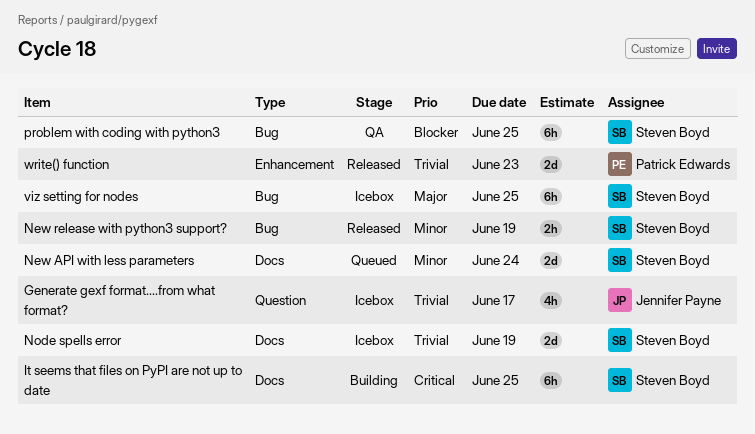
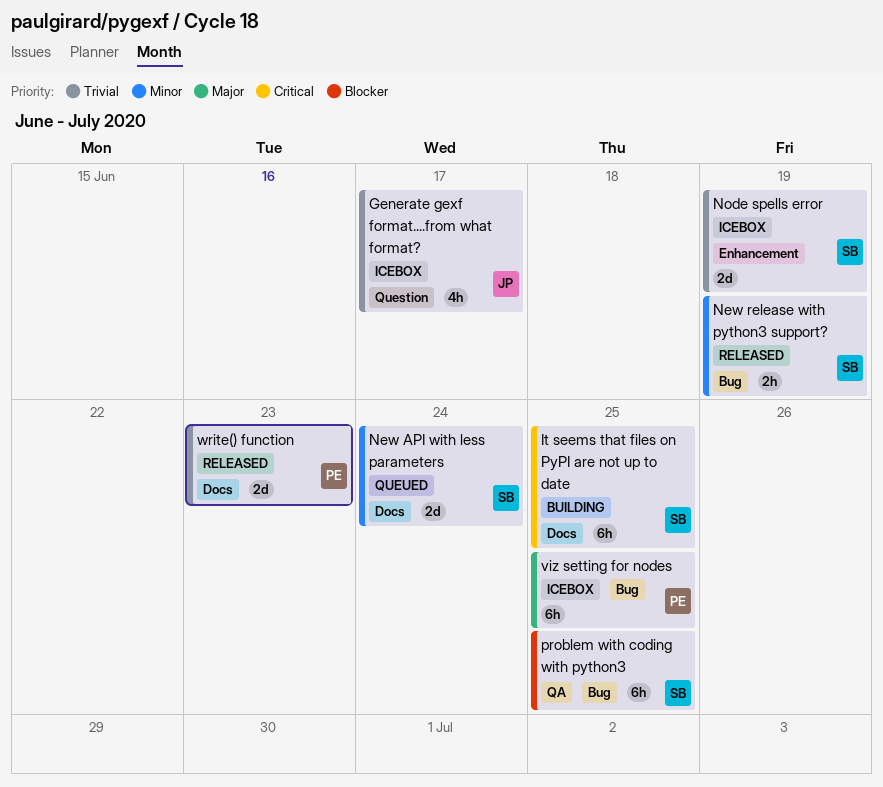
Node spells error, label: Docs -> Enhancement
viz setting for nodes, owner: Steven Boyd -> Patrick Edwards
write() function, label: Enhancement -> Docs

